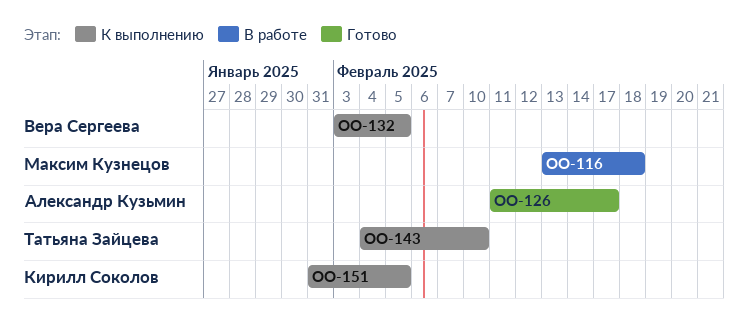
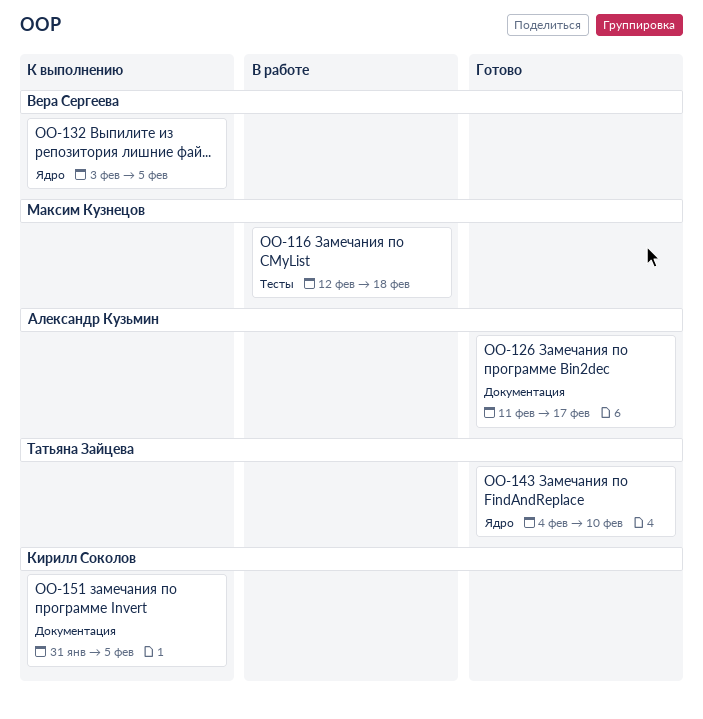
OO-116, start: Feb 13 -> Feb 12
OO-143, status: К выполнению -> Готово

